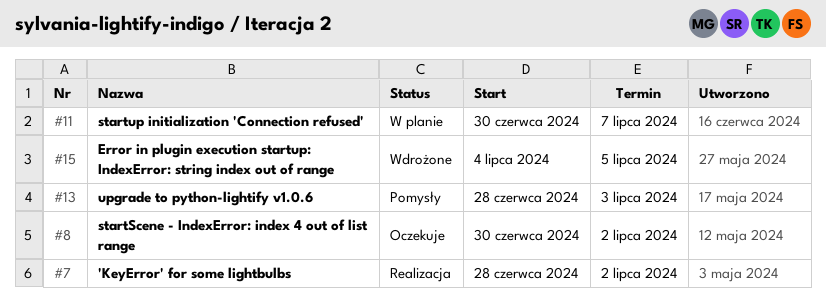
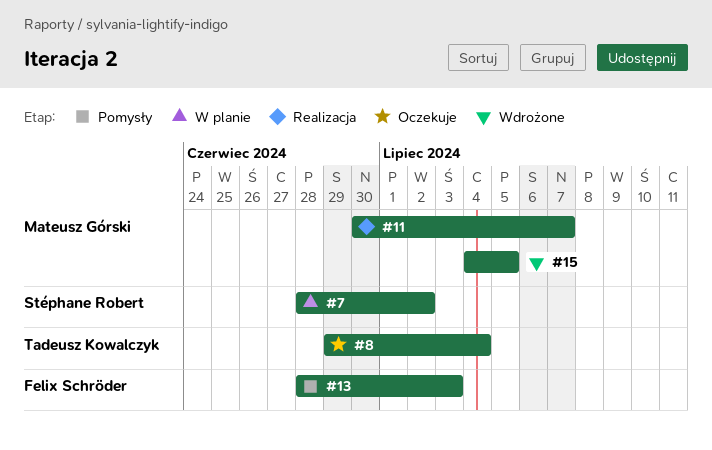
#7, status: Realizacja -> W planie
#8, start: Jun 30 -> Jun 29
#8, due: Jul 2 -> Jul 4
#11, status: W planie -> Realizacja

